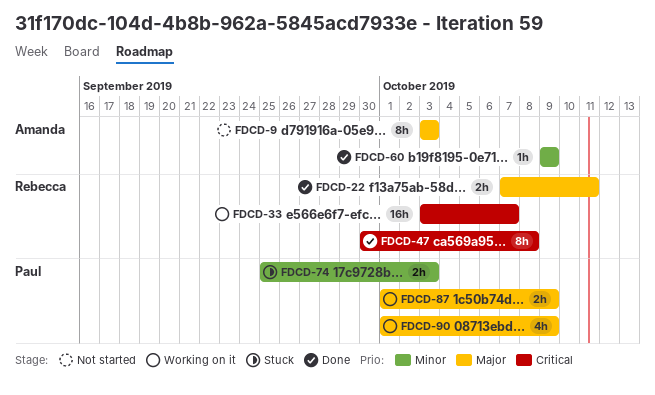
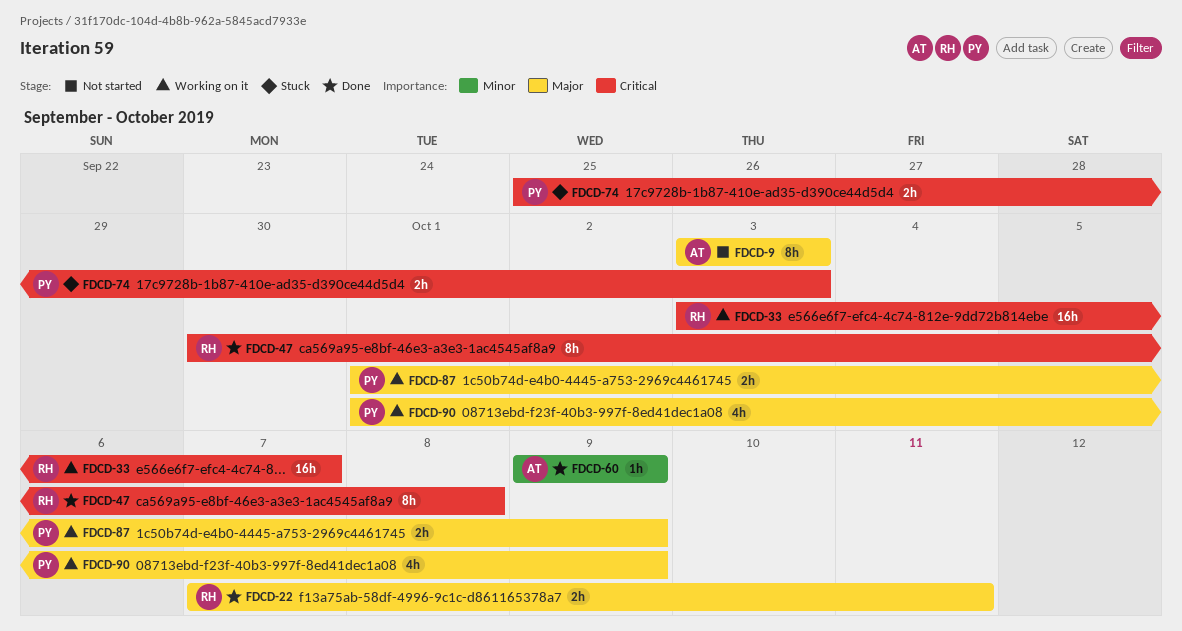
FDCD-74, priority: Minor -> Critical

